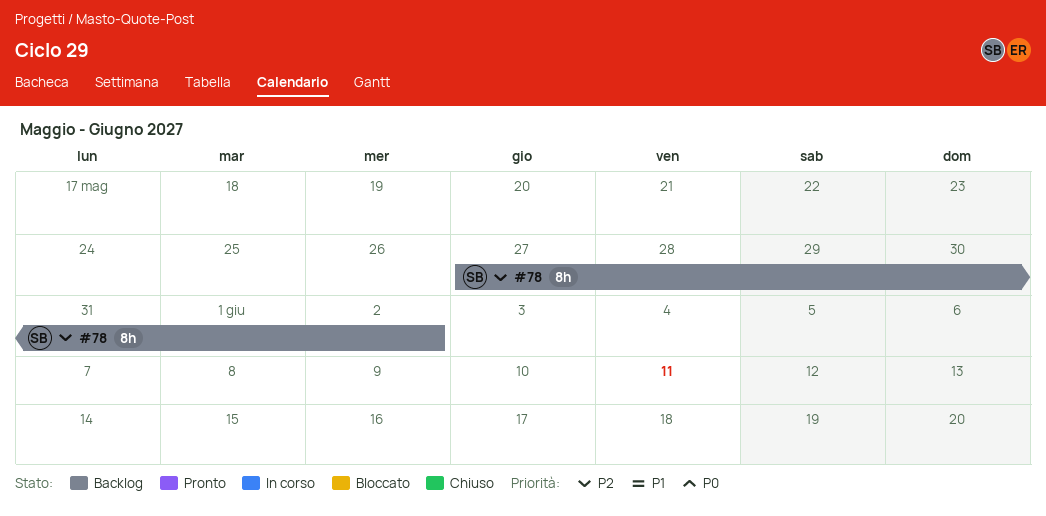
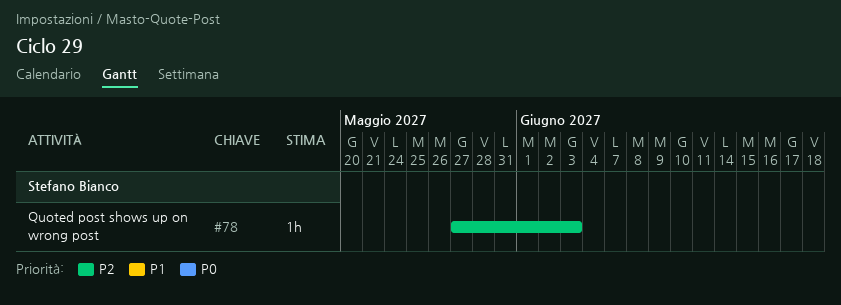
#78, estimate: 8h -> 1h
#78, due: Jun 2 -> Jun 3

